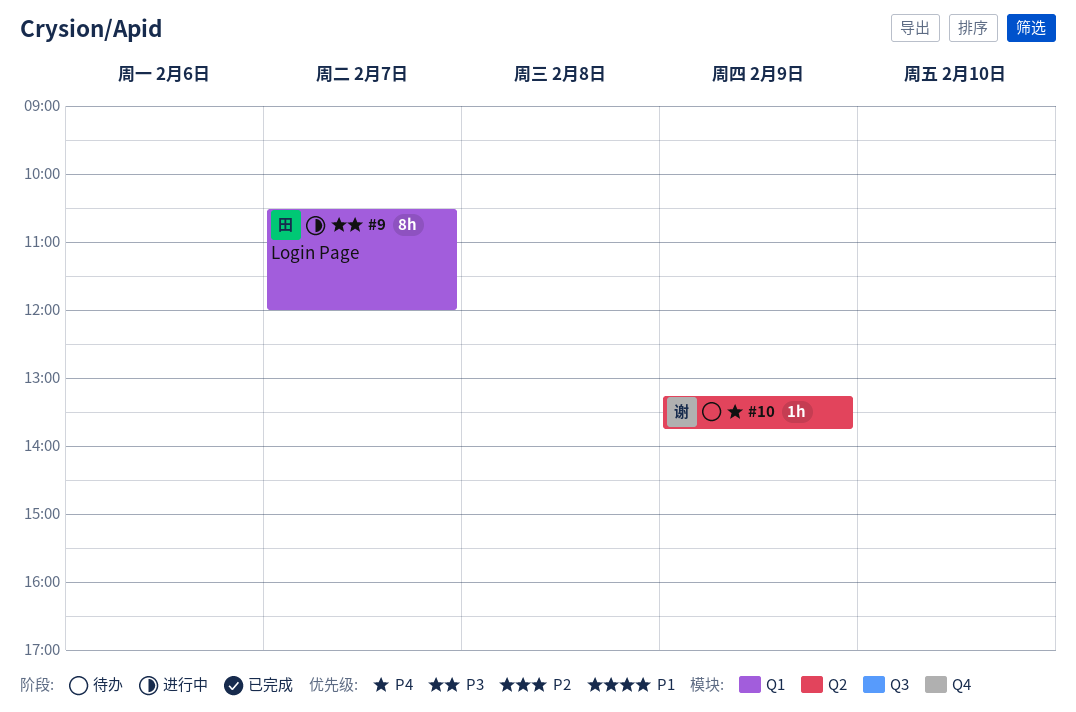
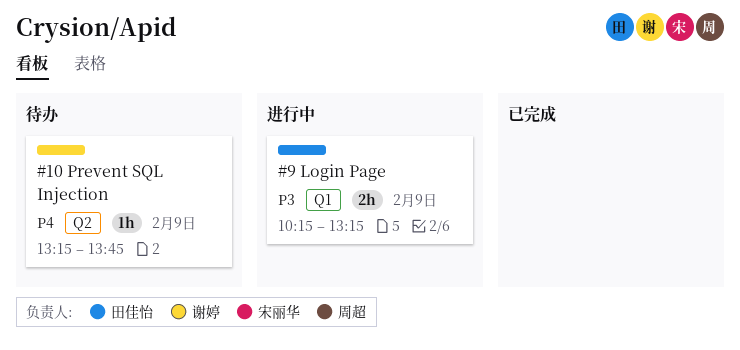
#9, estimate: 8h -> 2h
#9, day: Feb 7 -> Feb 9
#9, begins: 10:30 -> 10:15
#9, ends: 12:00 -> 13:15

